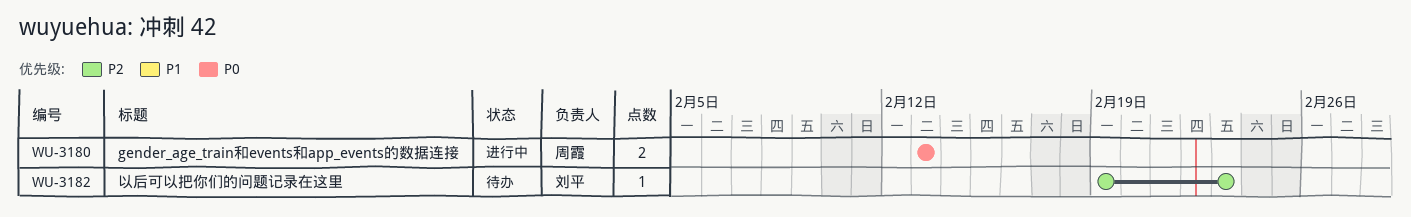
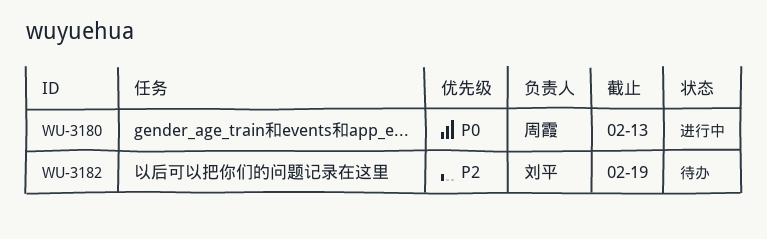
WU-3182, due: Feb 23 -> Feb 19

